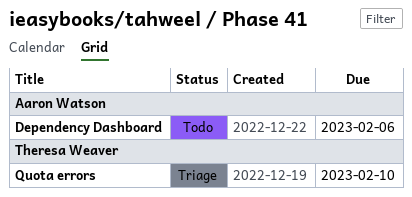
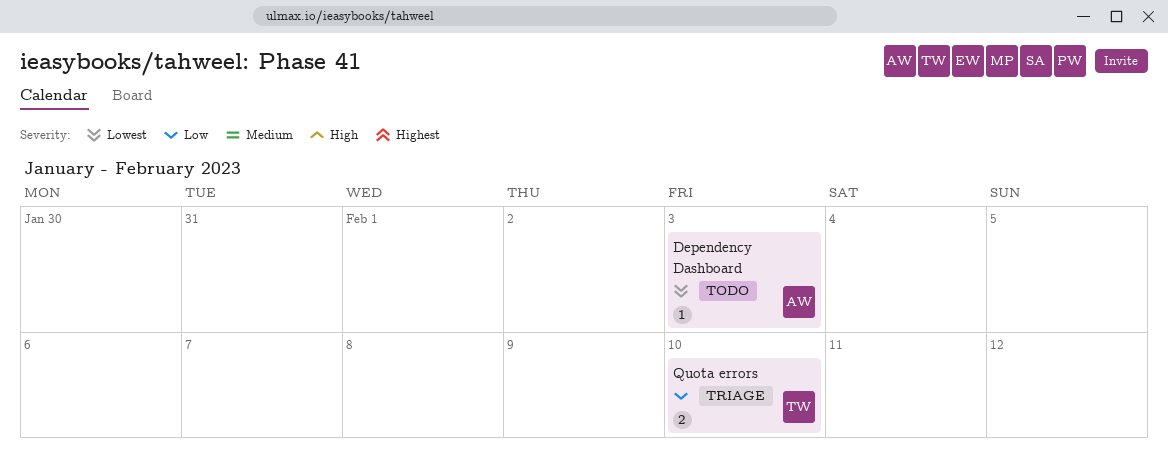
Dependency Dashboard, due: Feb 6 -> Feb 3

